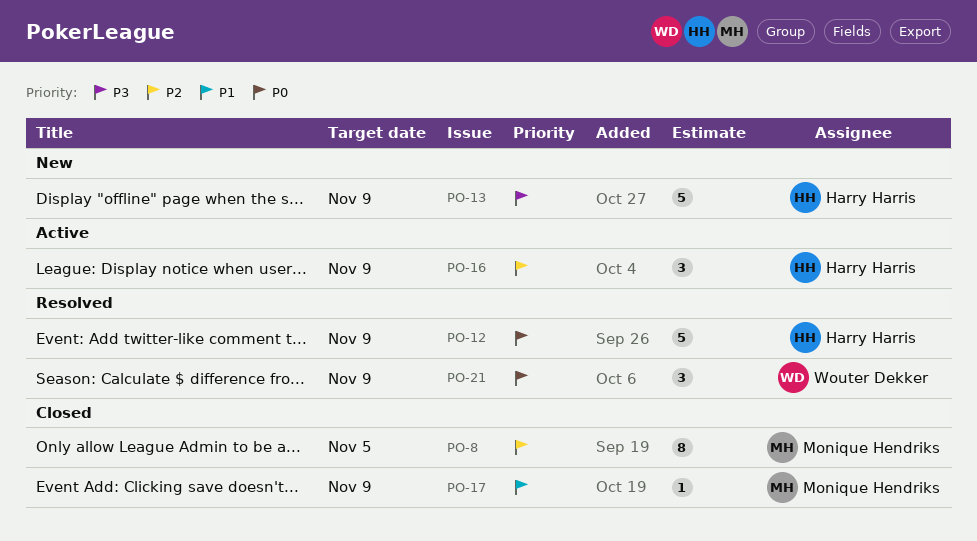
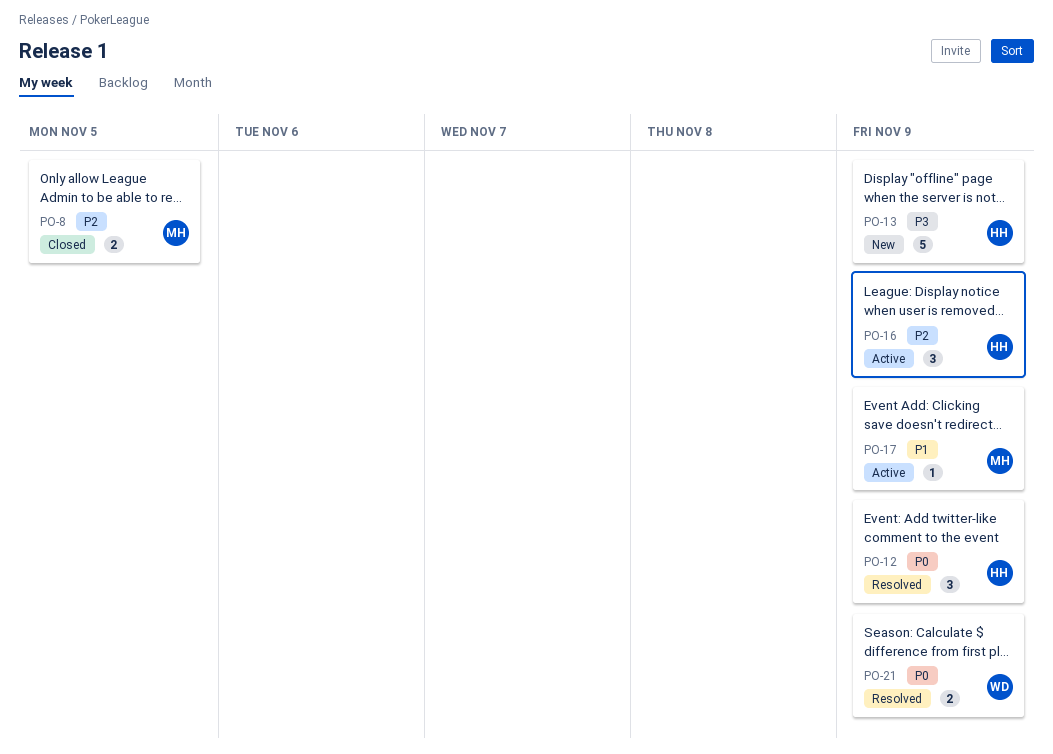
PO-8, estimate: 8 -> 2
PO-12, estimate: 5 -> 3
PO-17, status: Closed -> Active
PO-21, estimate: 3 -> 2

